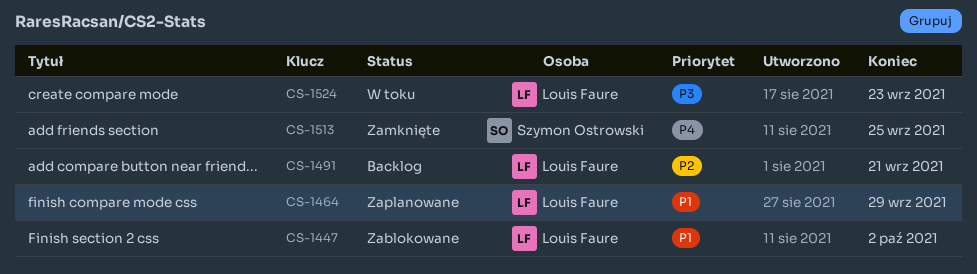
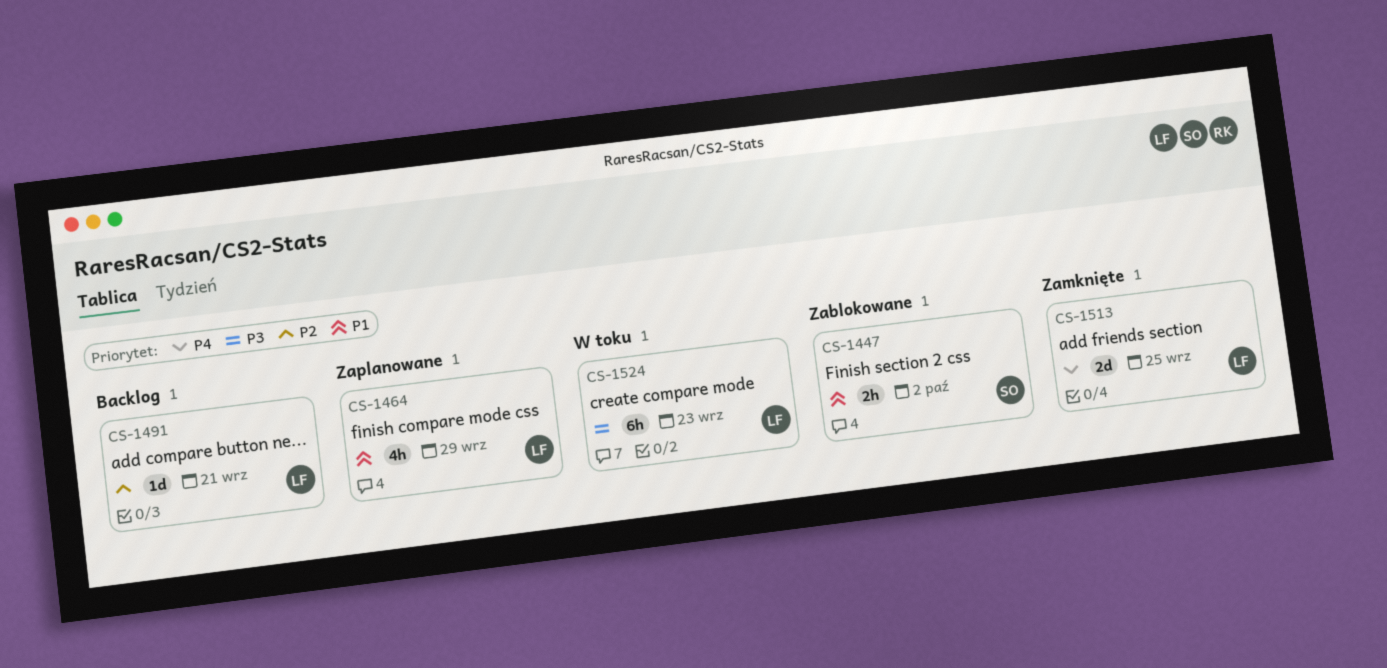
CS-1447, owner: Louis Faure -> Szymon Ostrowski
CS-1513, owner: Szymon Ostrowski -> Louis Faure

